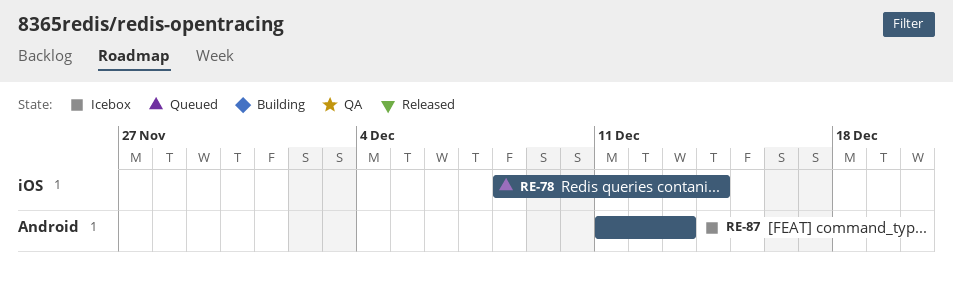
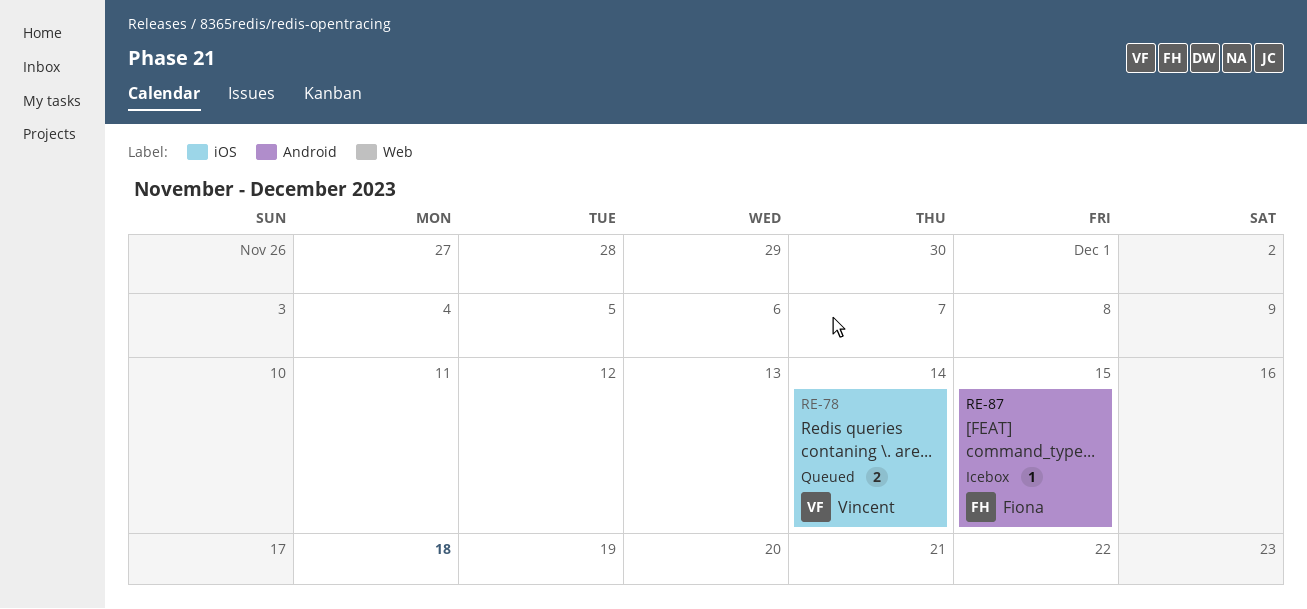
RE-87, due: Dec 13 -> Dec 15

